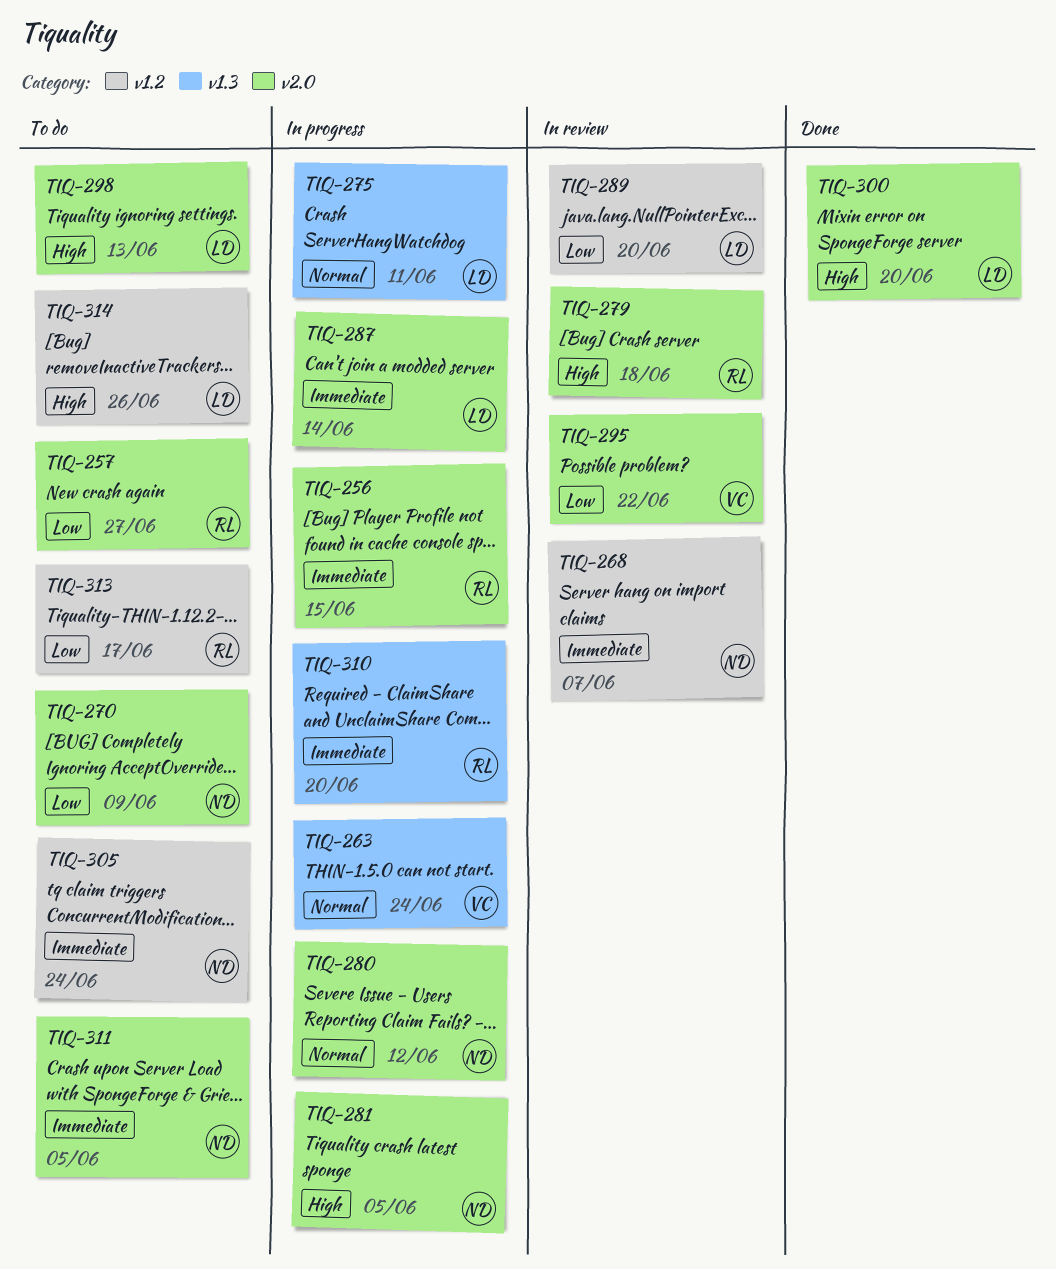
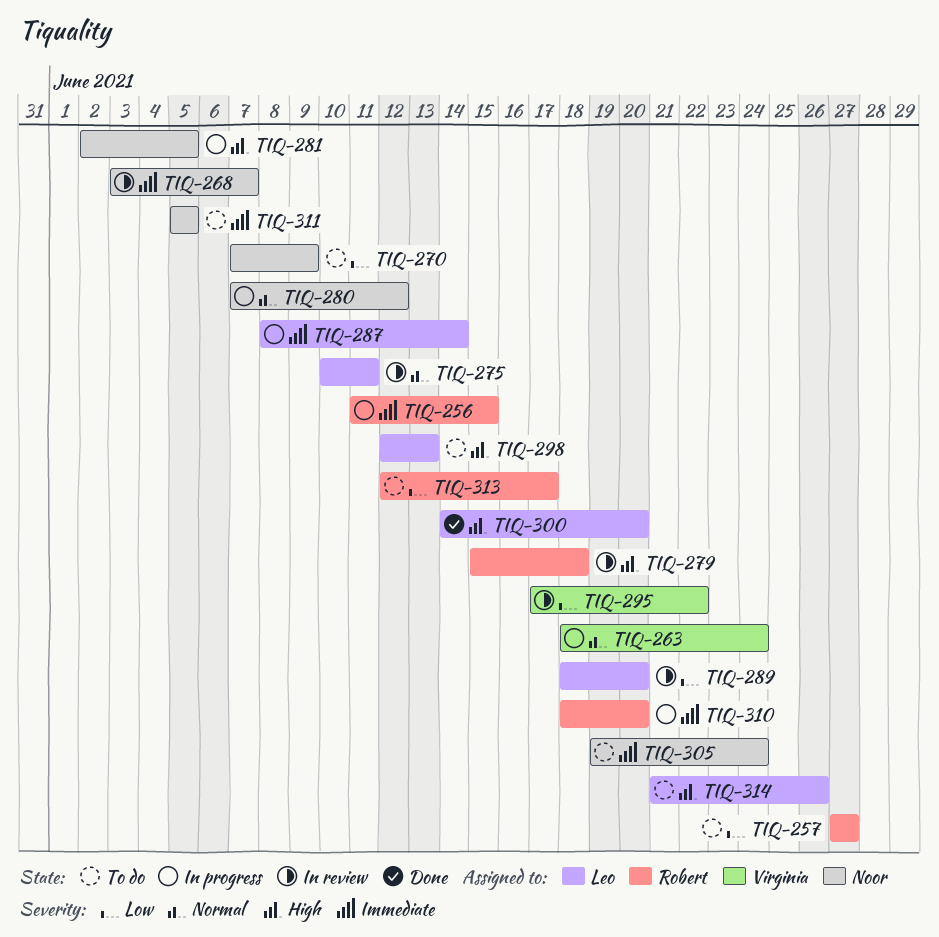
TIQ-275, status: In progress -> In review

